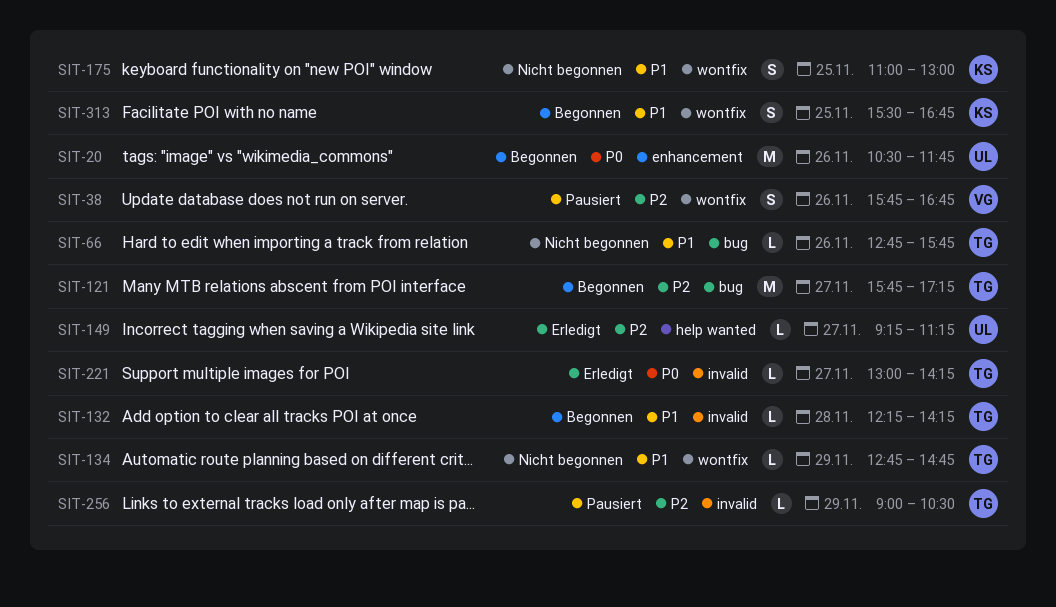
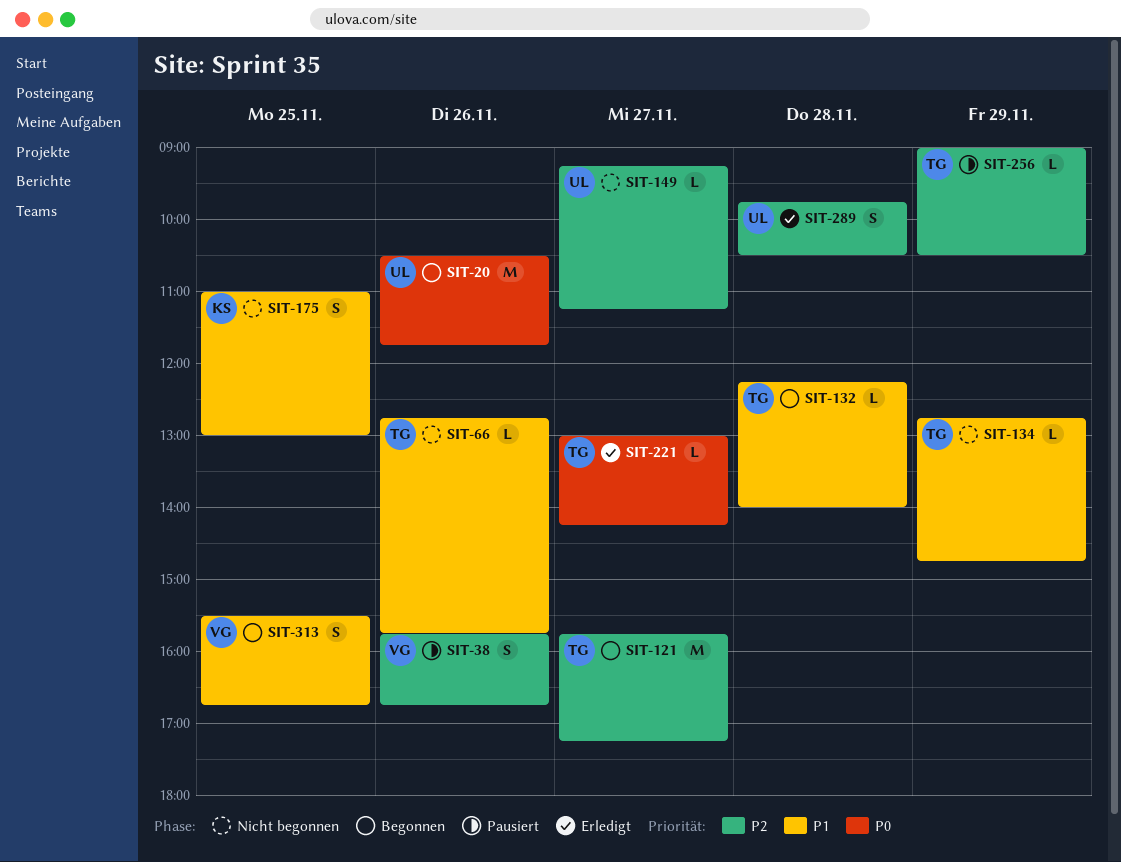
SIT-132, ends: 14:15 -> 14:00
SIT-149, status: Erledigt -> Nicht begonnen
SIT-289: none -> present
SIT-313, owner: KS -> VG

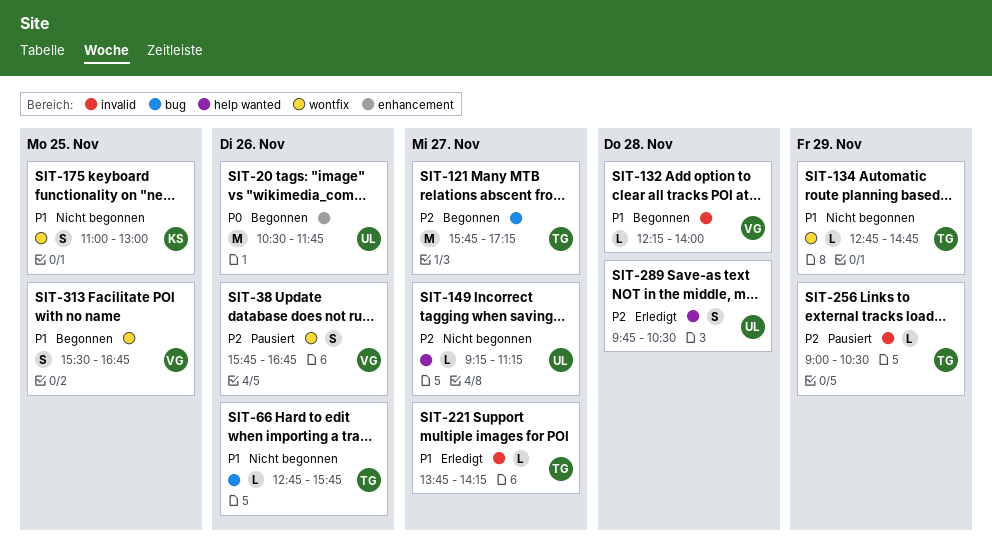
SIT-132, owner: TG -> VG
SIT-221, priority: P0 -> P1
SIT-221, begins: 13:00 -> 13:45

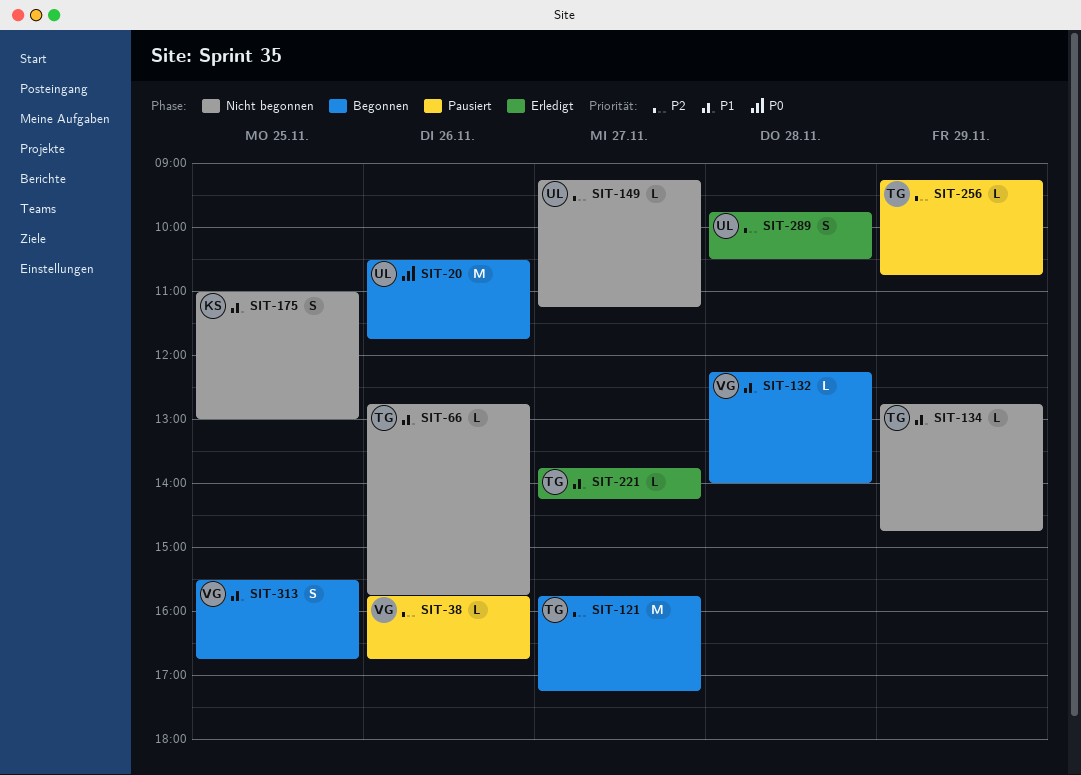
SIT-38, estimate: S -> L
SIT-256, begins: 09:00 -> 09:15
SIT-256, ends: 10:30 -> 10:45

